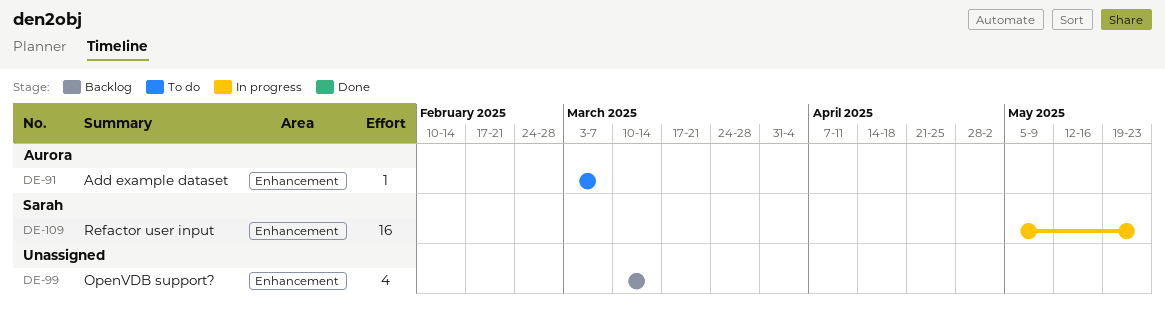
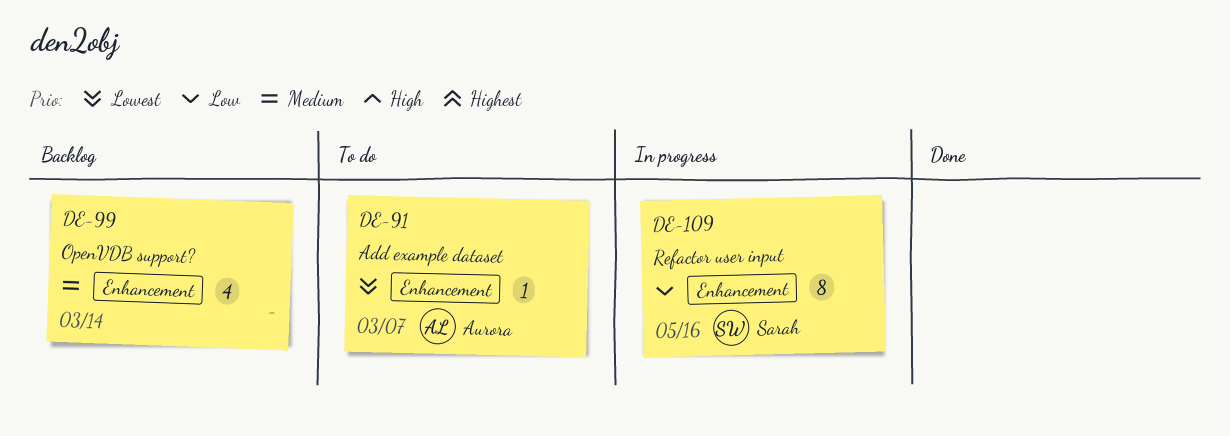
DE-109, estimate: 16 -> 8
DE-109, due: May 23 -> May 16

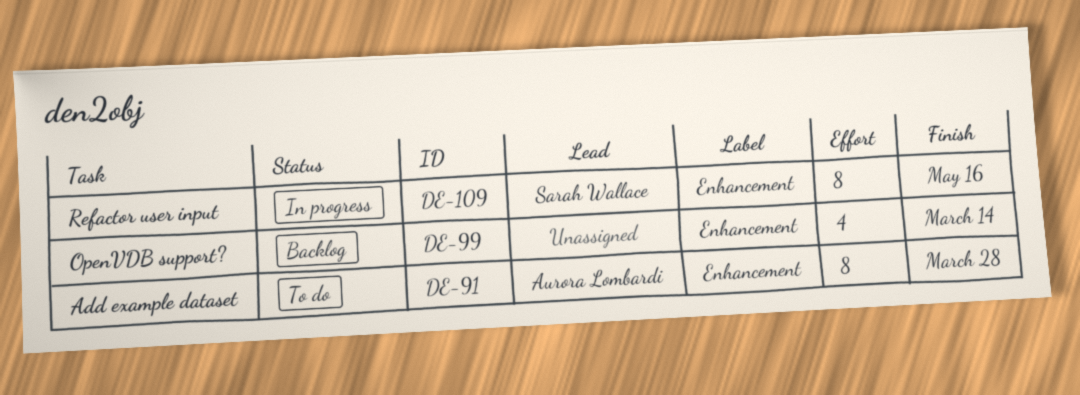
DE-91, estimate: 1 -> 8
DE-91, due: Mar 7 -> Mar 28

